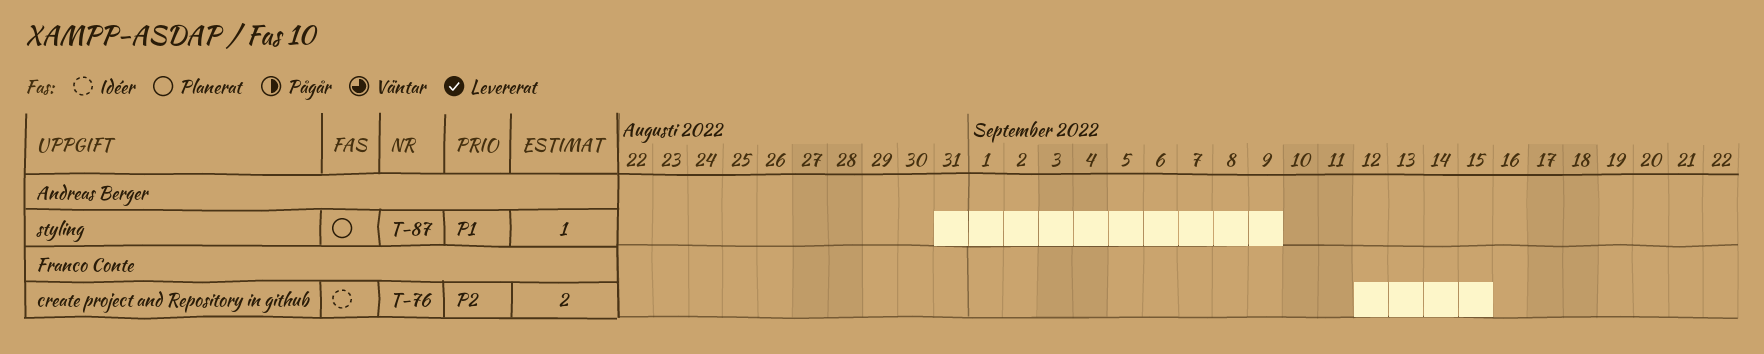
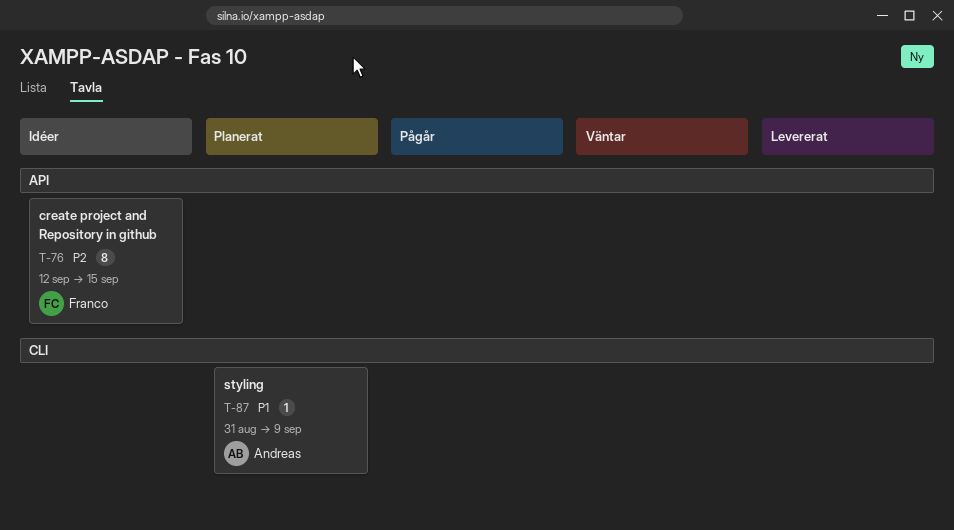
T-76, estimate: 2 -> 8

